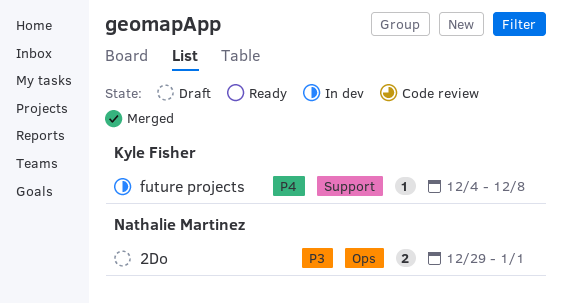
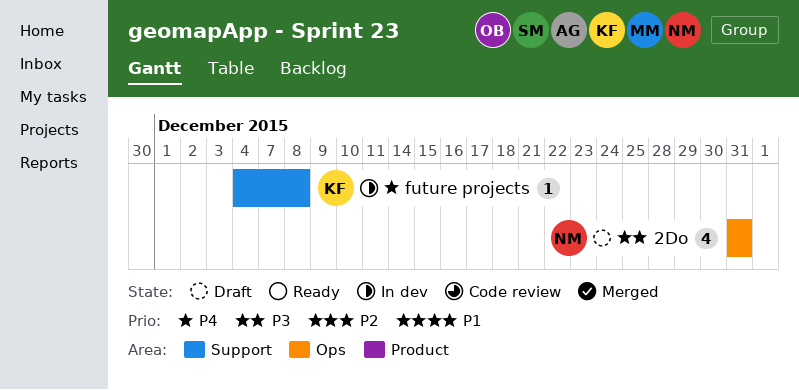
2Do, estimate: 2 -> 4
2Do, start: Dec 29 -> Dec 31
2Do, due: Jan 1 -> Dec 31

